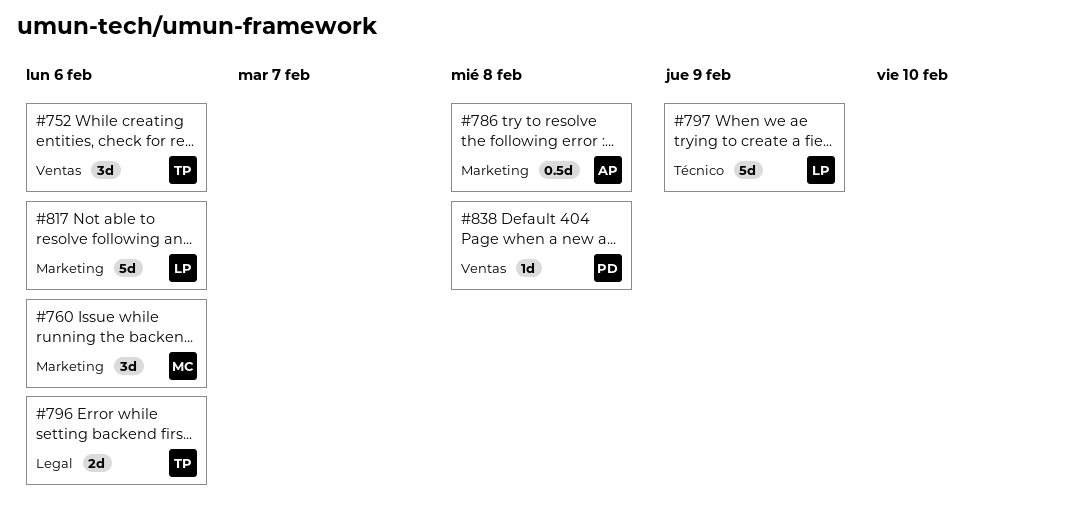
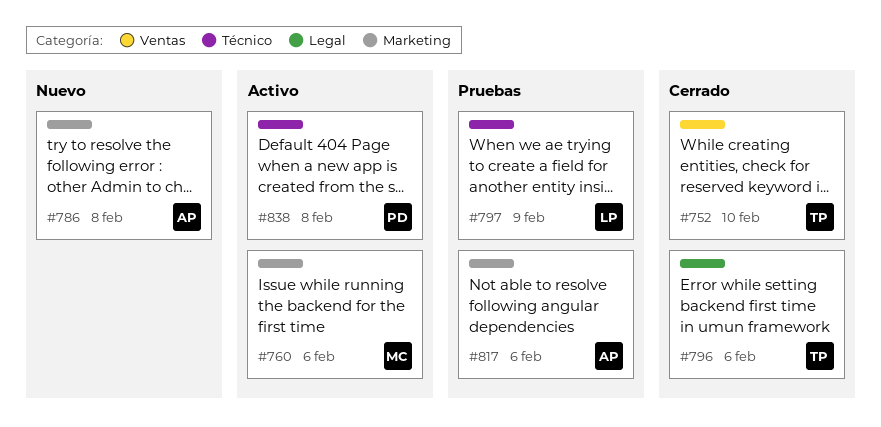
#752, due: Feb 6 -> Feb 10
#817, owner: LP -> AP
#838, label: Ventas -> Técnico

